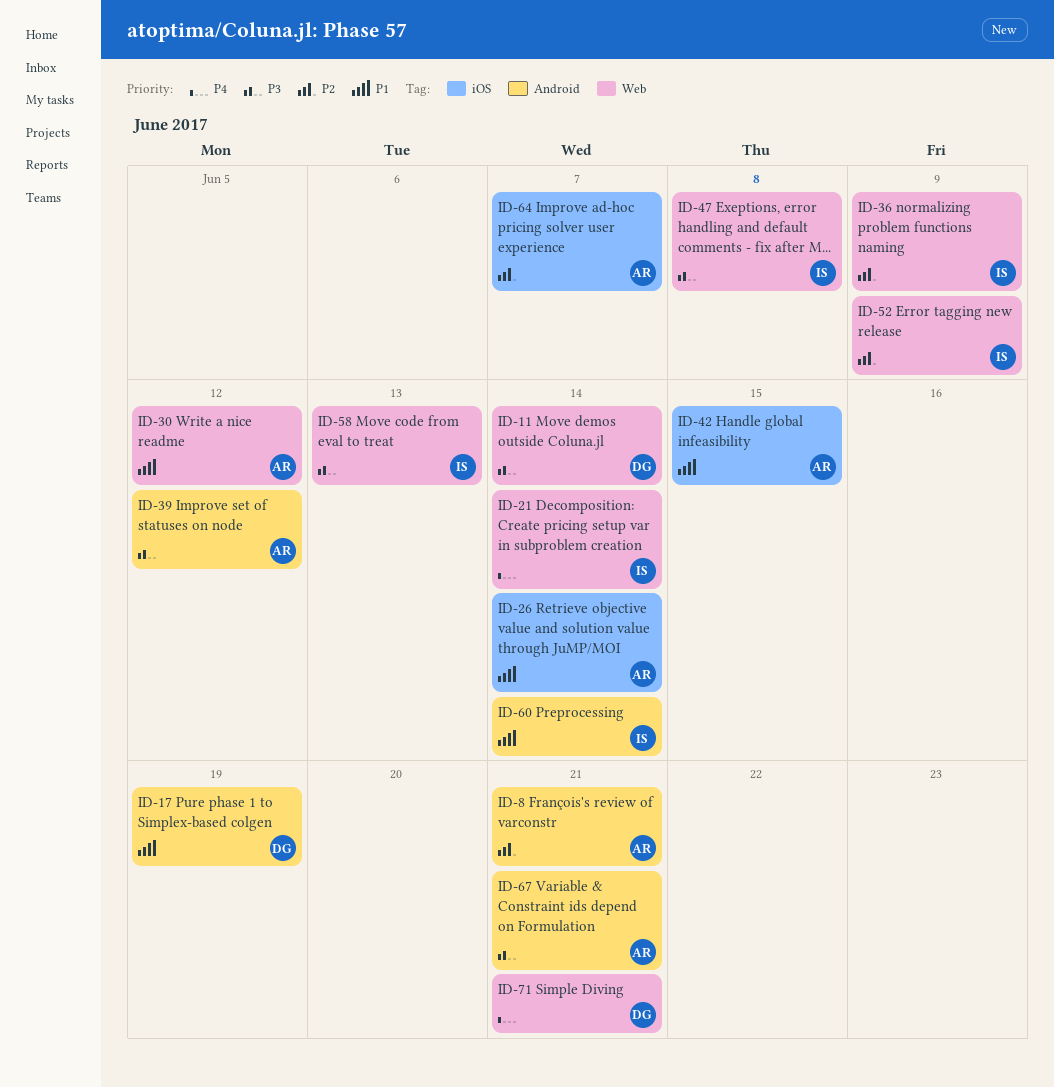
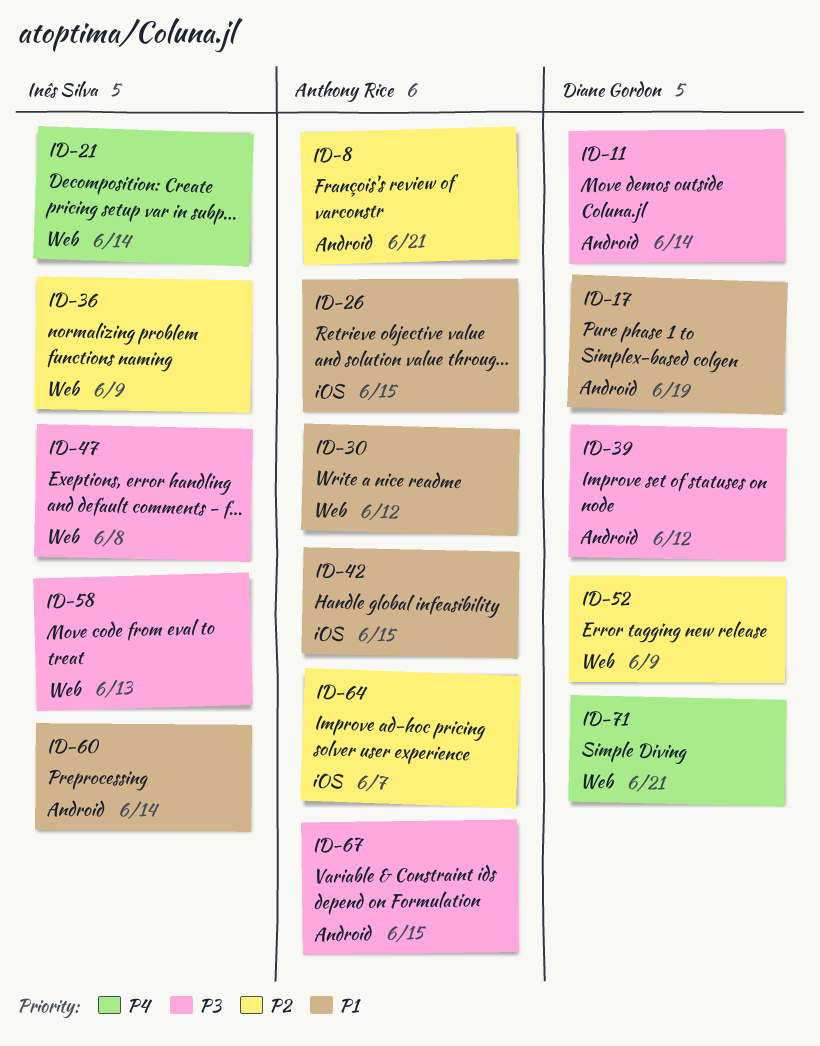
ID-11, label: Web -> Android
ID-26, due: Jun 14 -> Jun 15
ID-39, owner: Anthony Rice -> Diane Gordon
ID-52, owner: Inês Silva -> Diane Gordon
ID-67, due: Jun 21 -> Jun 15

